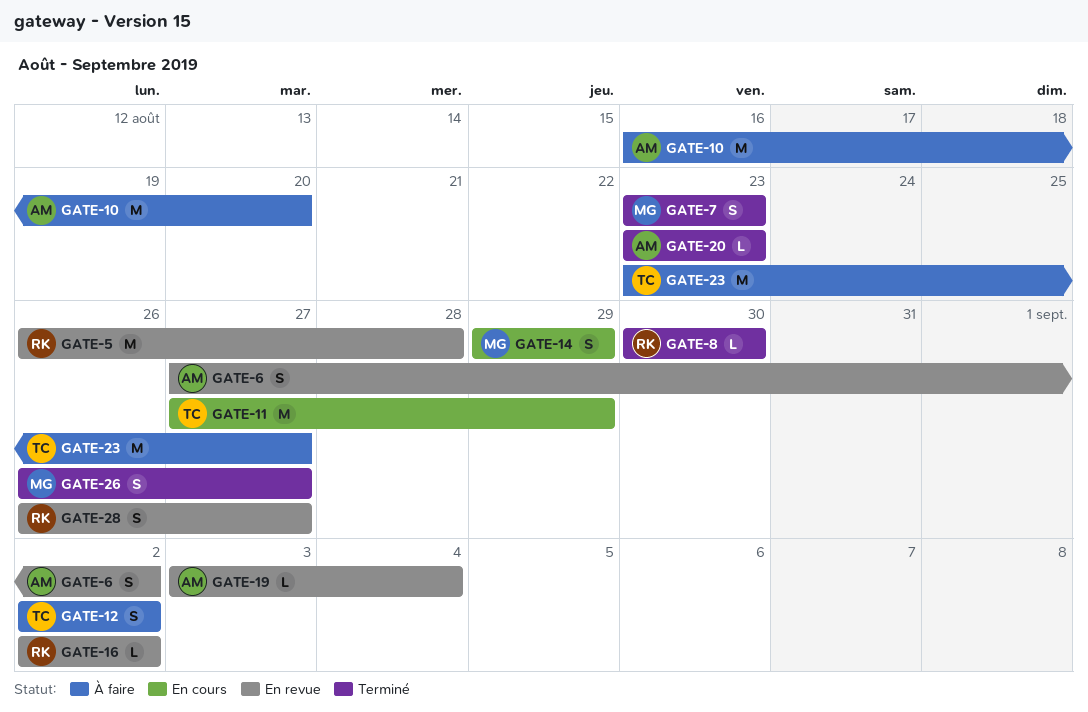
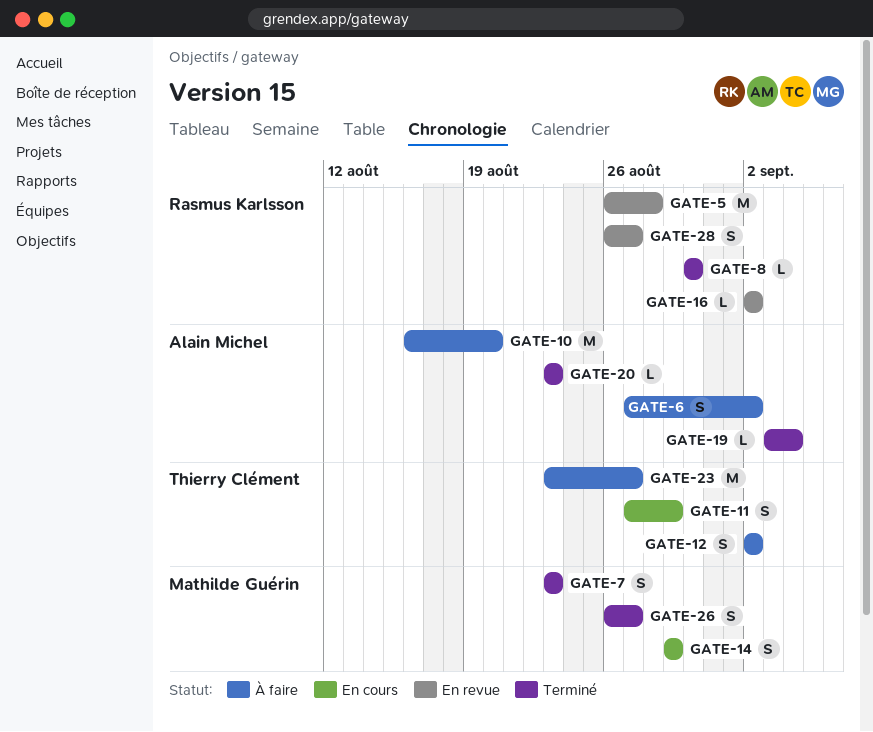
GATE-6, status: En revue -> À faire
GATE-11, estimate: M -> S
GATE-19, status: En revue -> Terminé

